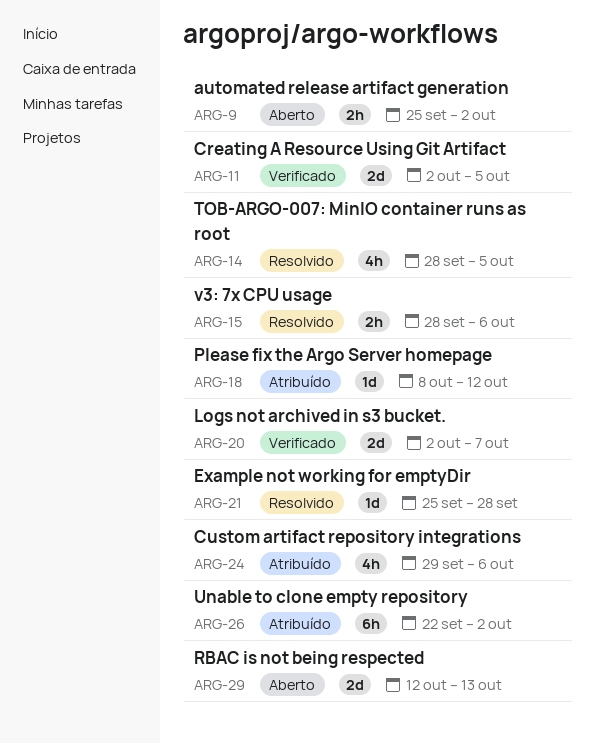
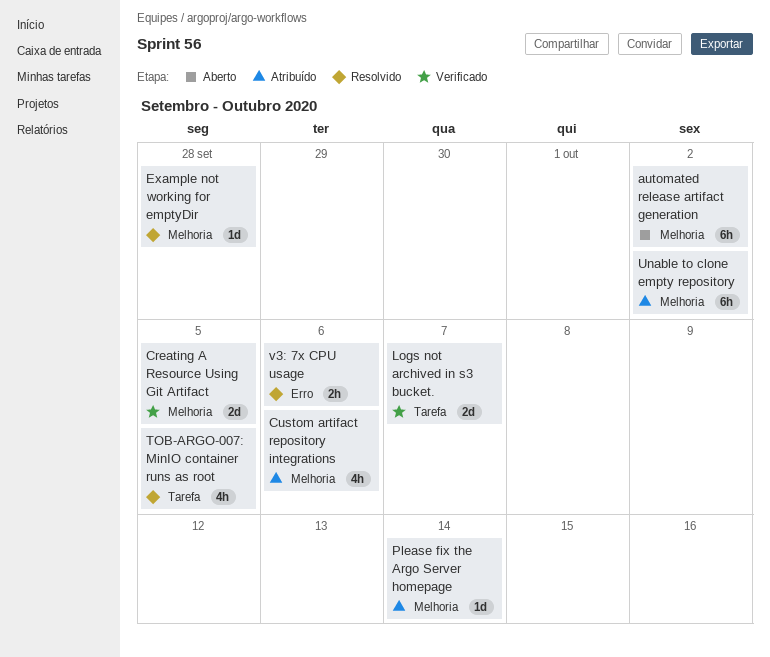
automated release artifact generation, estimate: 2h -> 6h
Please fix the Argo Server homepage, due: Oct 12 -> Oct 14
RBAC is not being respected: present -> none

